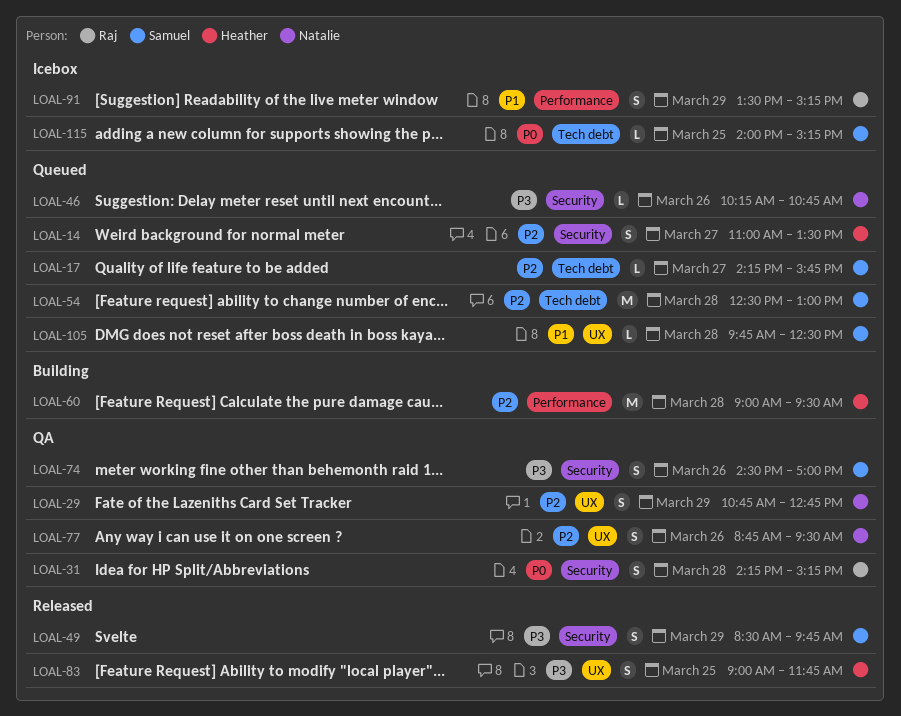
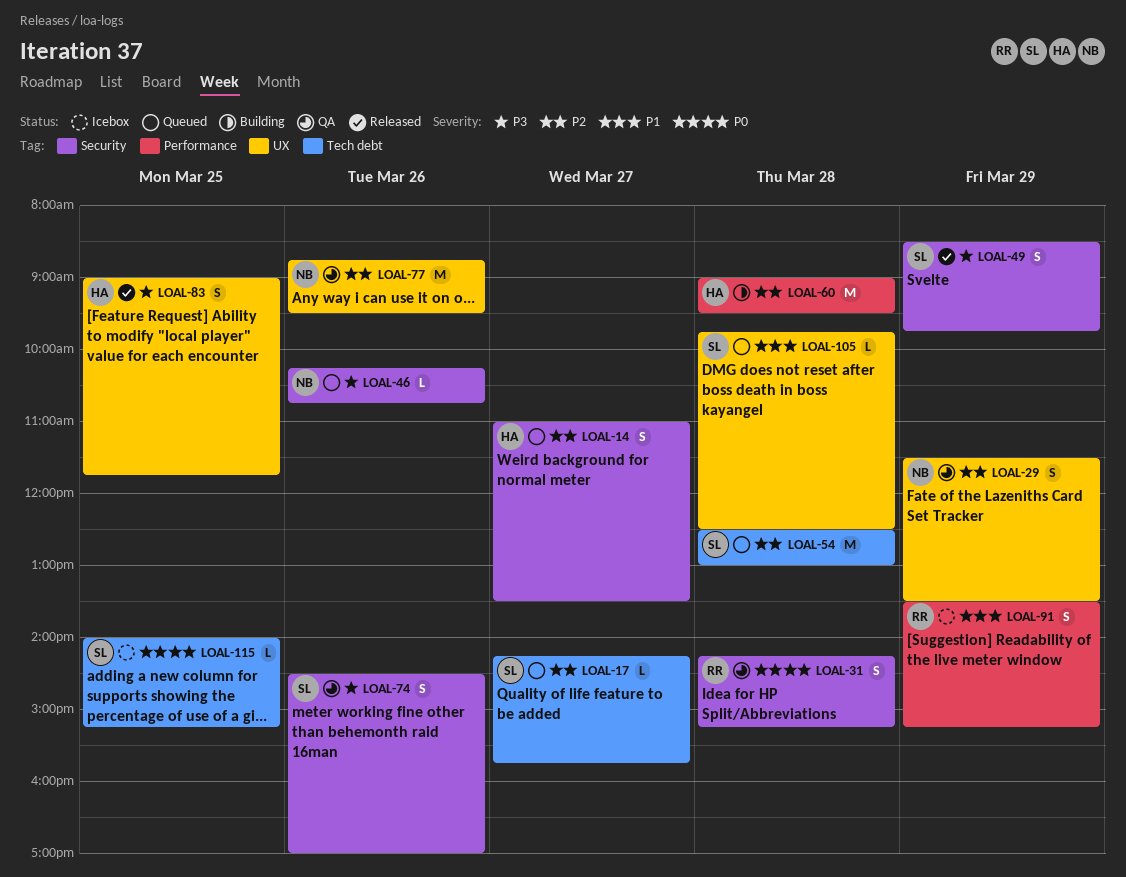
LOAL-29, begins: 10:45 -> 11:30
LOAL-29, ends: 12:45 -> 13:30
LOAL-77, estimate: S -> M

